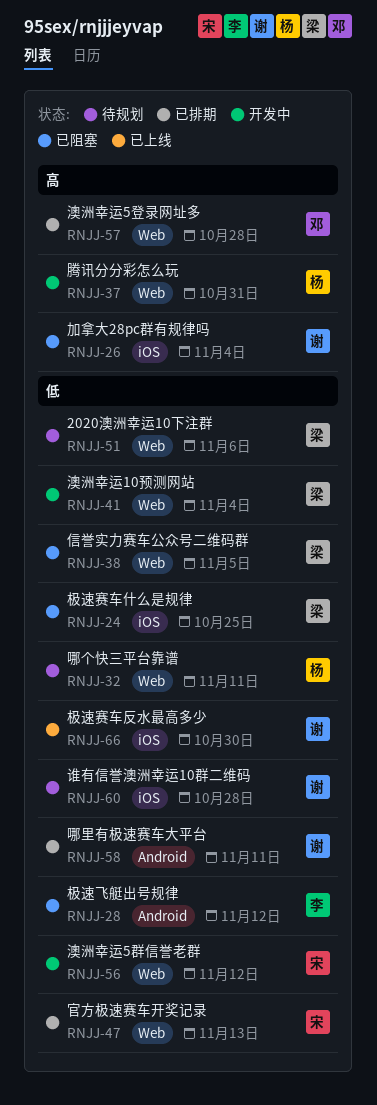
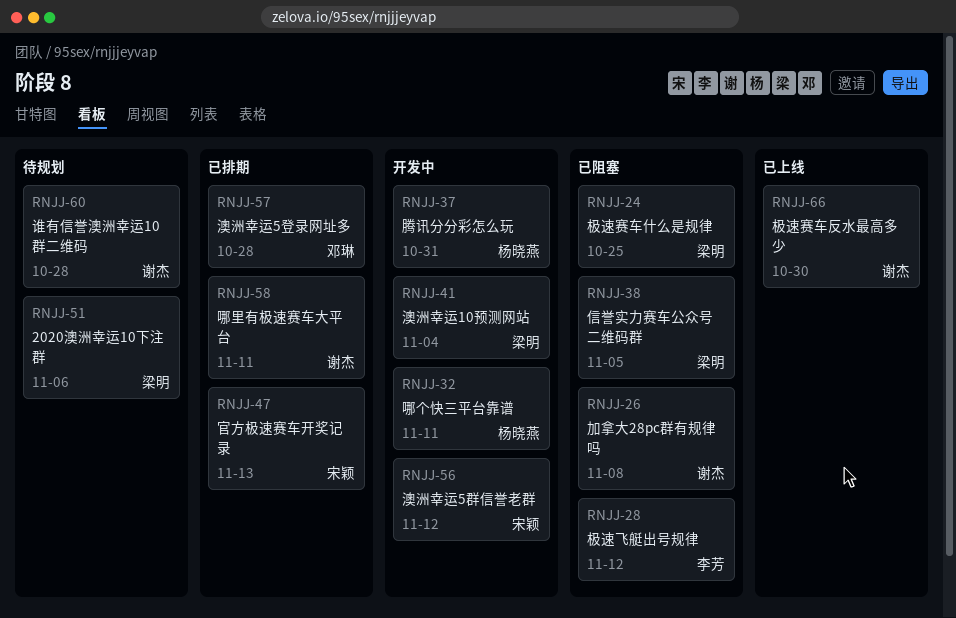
RNJJ-26, due: Nov 4 -> Nov 8
RNJJ-32, status: 待规划 -> 开发中

